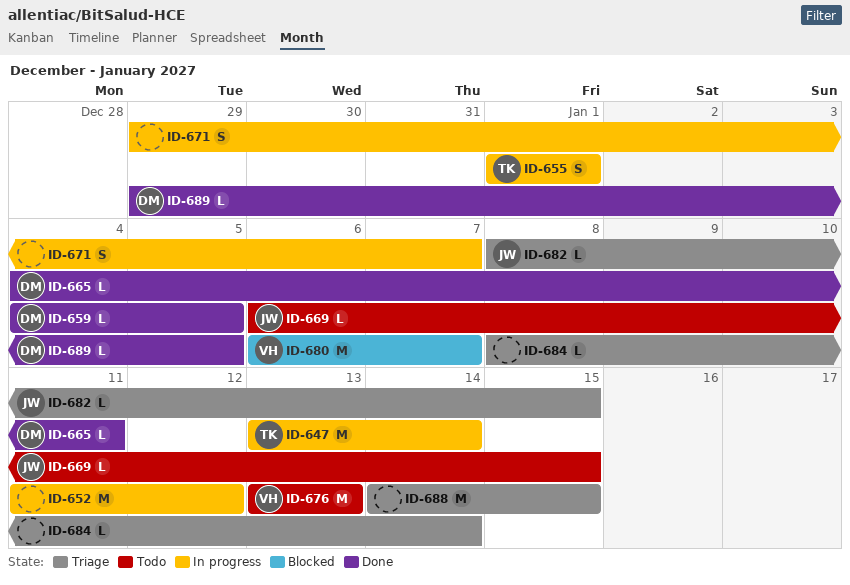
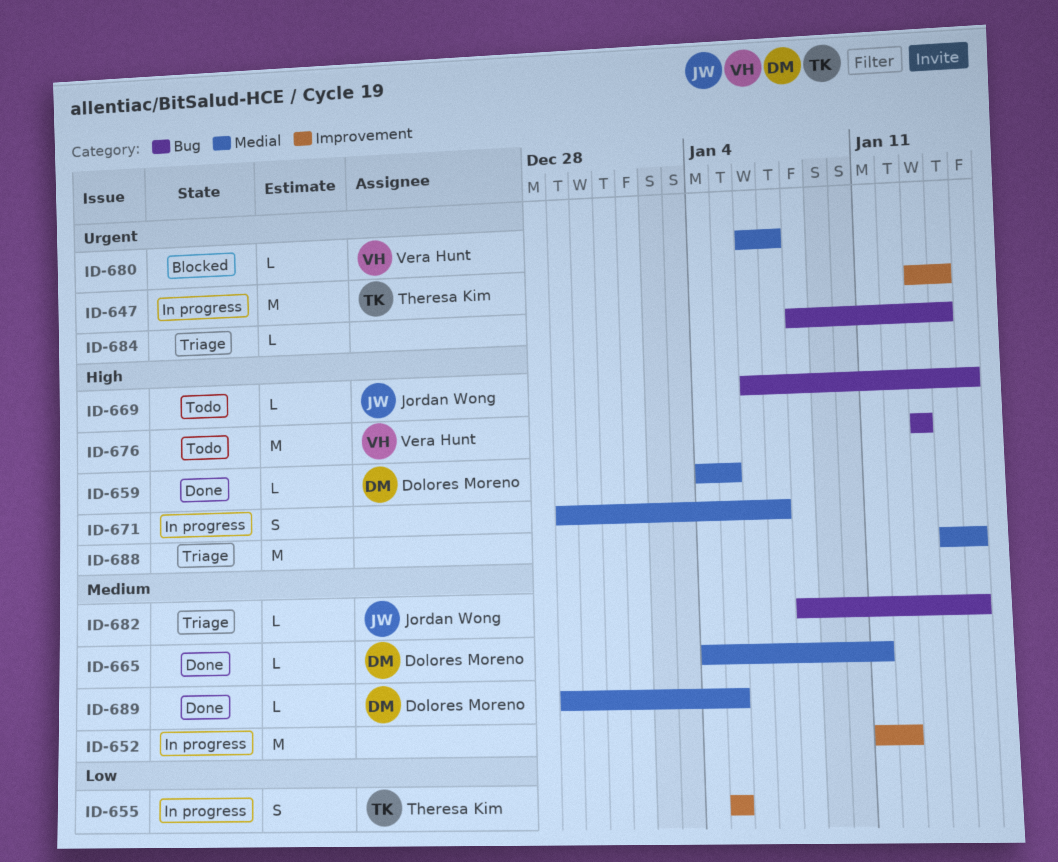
ID-655, start: Jan 1 -> Jan 5
ID-655, due: Jan 1 -> Jan 5
ID-680, estimate: M -> L

